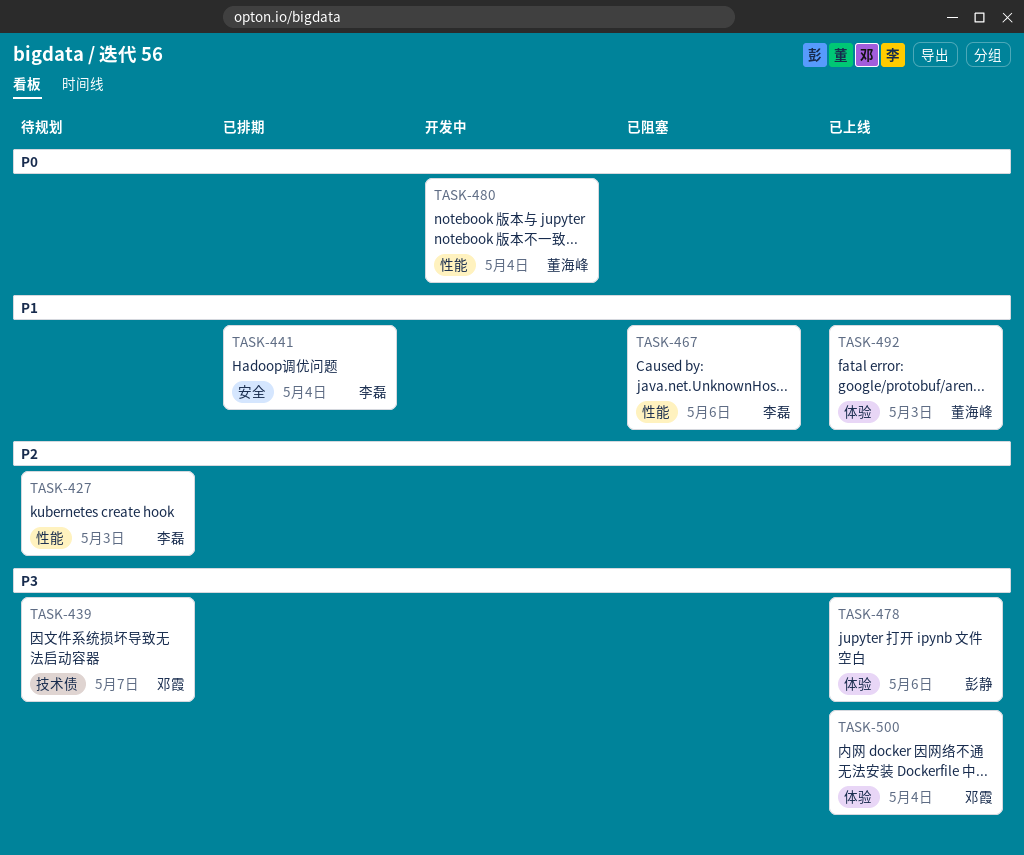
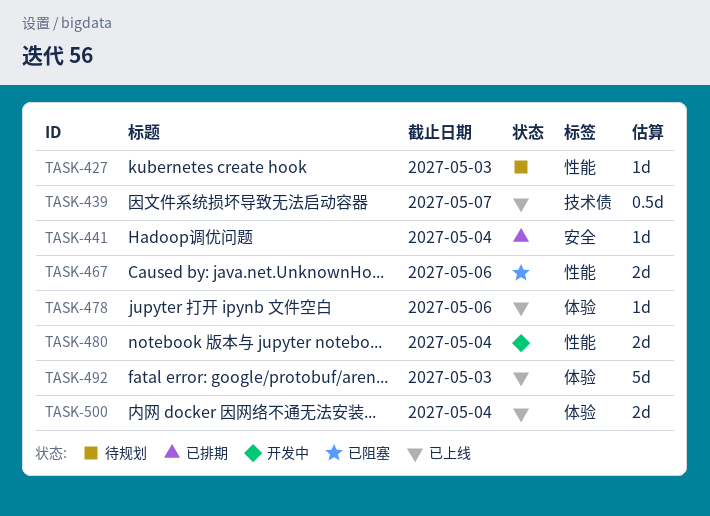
TASK-439, status: 待规划 -> 已上线

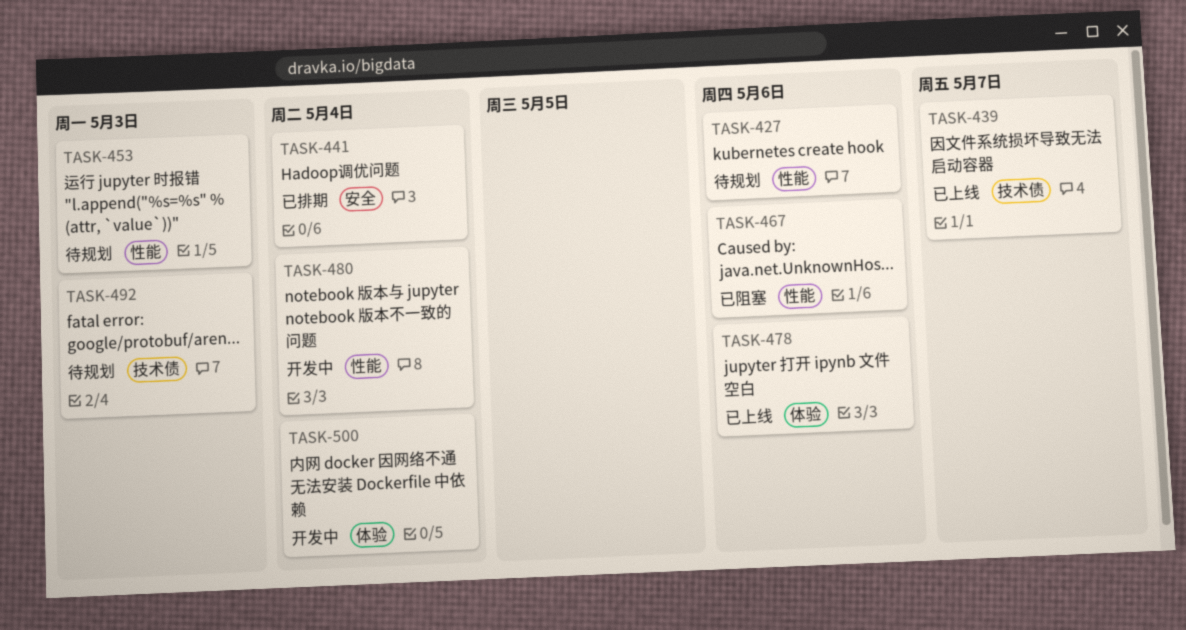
TASK-427, due: May 3 -> May 6
TASK-453: none -> present
TASK-492, status: 已上线 -> 待规划
TASK-492, label: 体验 -> 技术债
TASK-500, status: 已上线 -> 开发中

